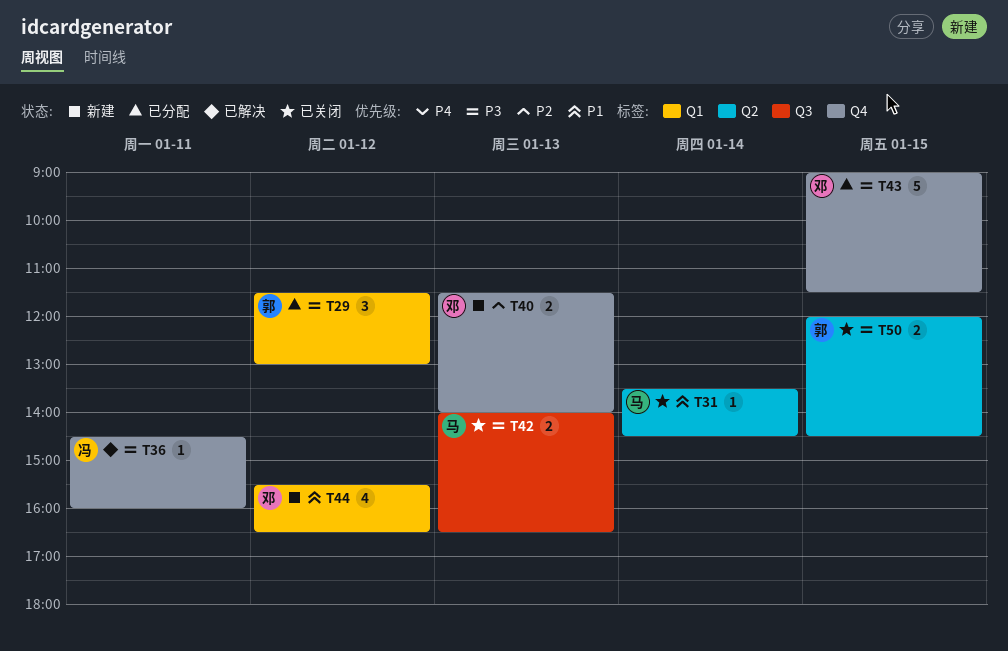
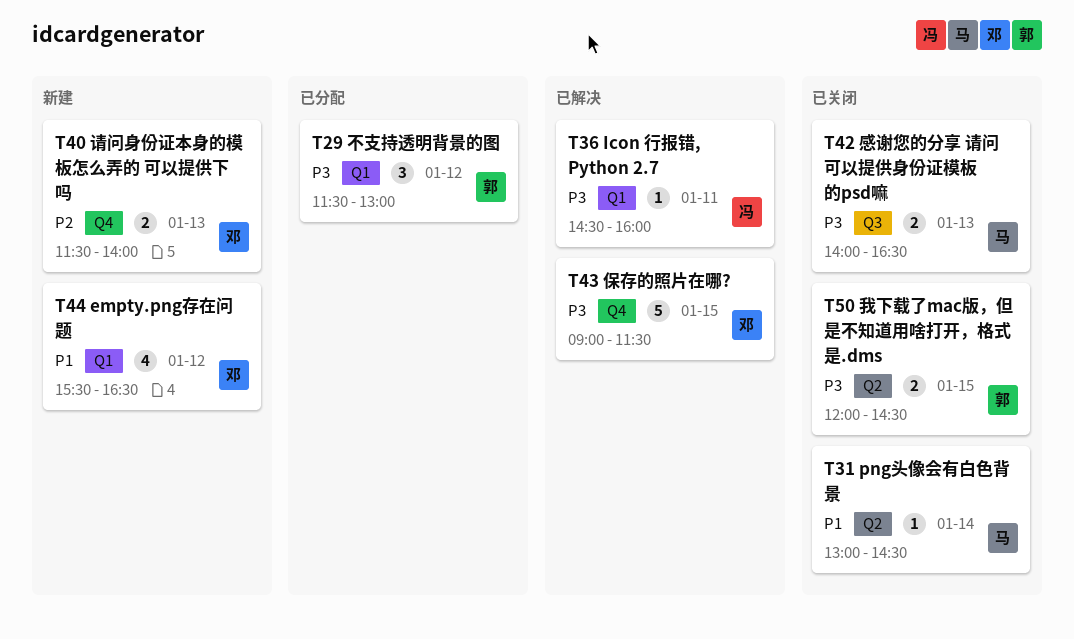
T31, begins: 13:30 -> 13:00
T36, label: Q4 -> Q1
T43, status: 已分配 -> 已解决

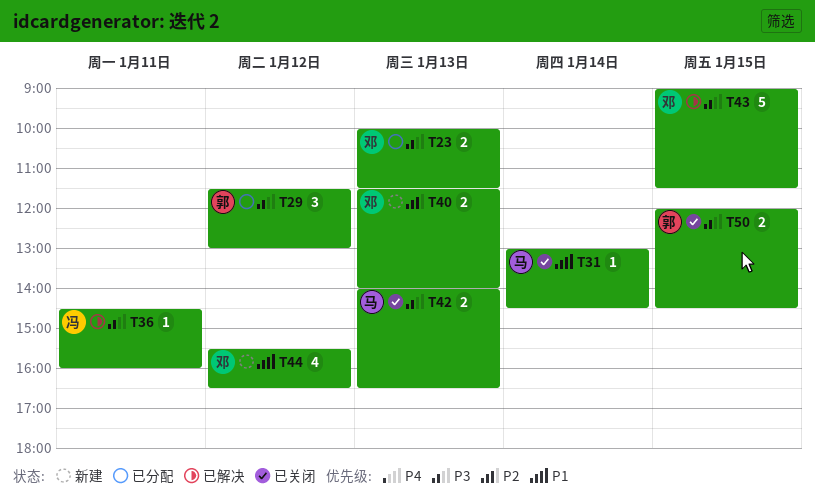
T23: none -> present

